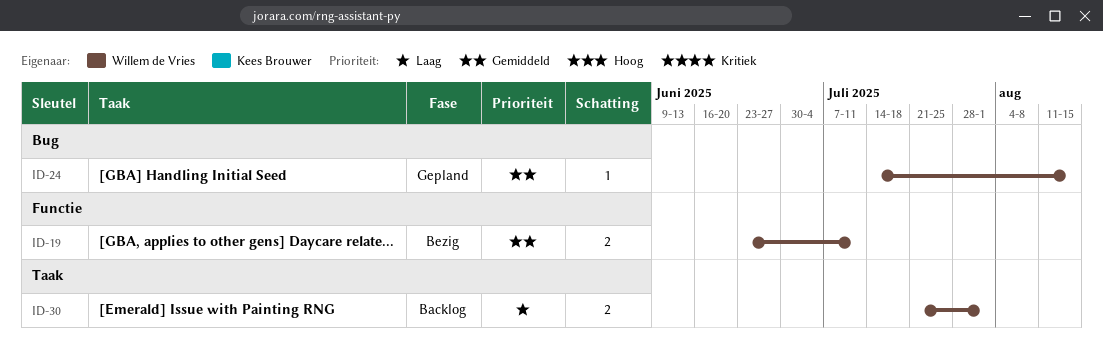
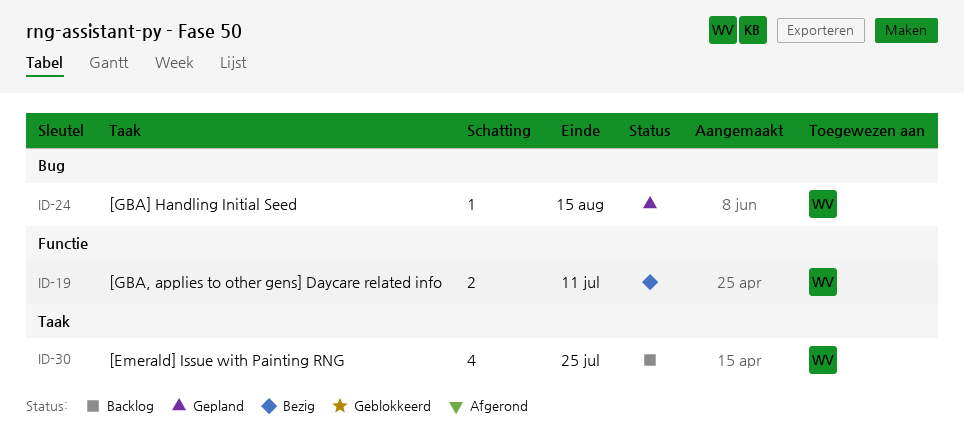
ID-30, estimate: 2 -> 4
ID-30, due: Aug 1 -> Jul 25

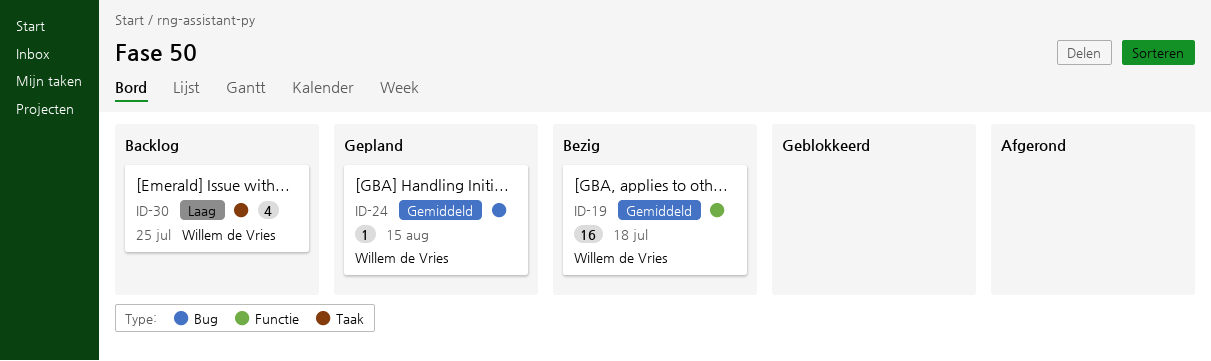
ID-19, estimate: 2 -> 16
ID-19, due: Jul 11 -> Jul 18

